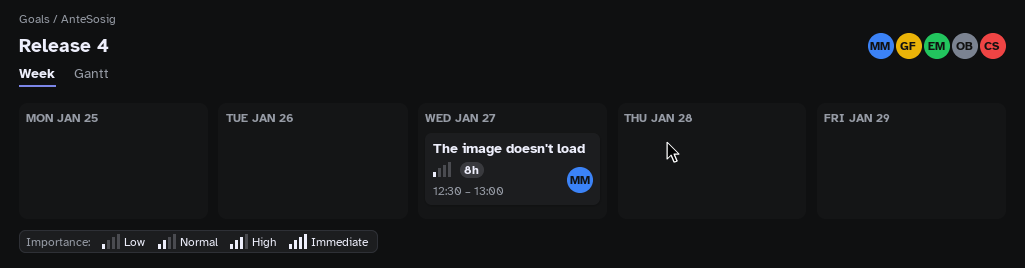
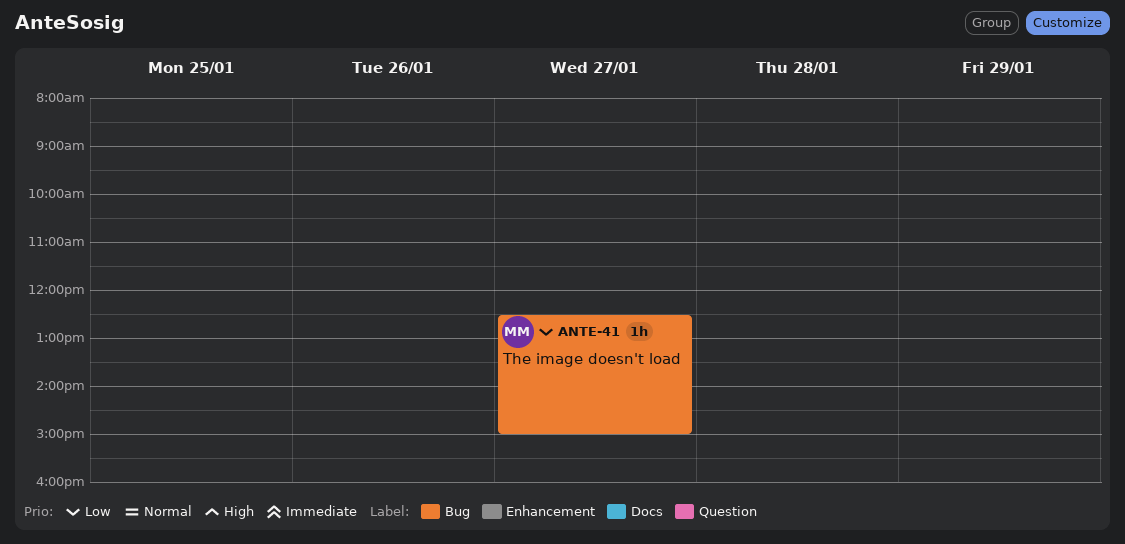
The image doesn't load, estimate: 8h -> 1h
The image doesn't load, ends: 13:00 -> 15:00

